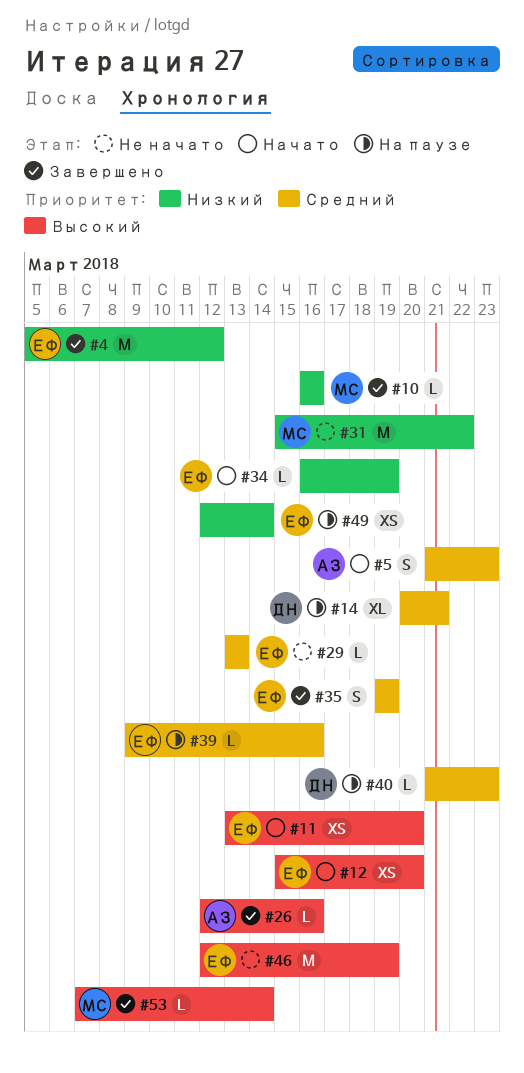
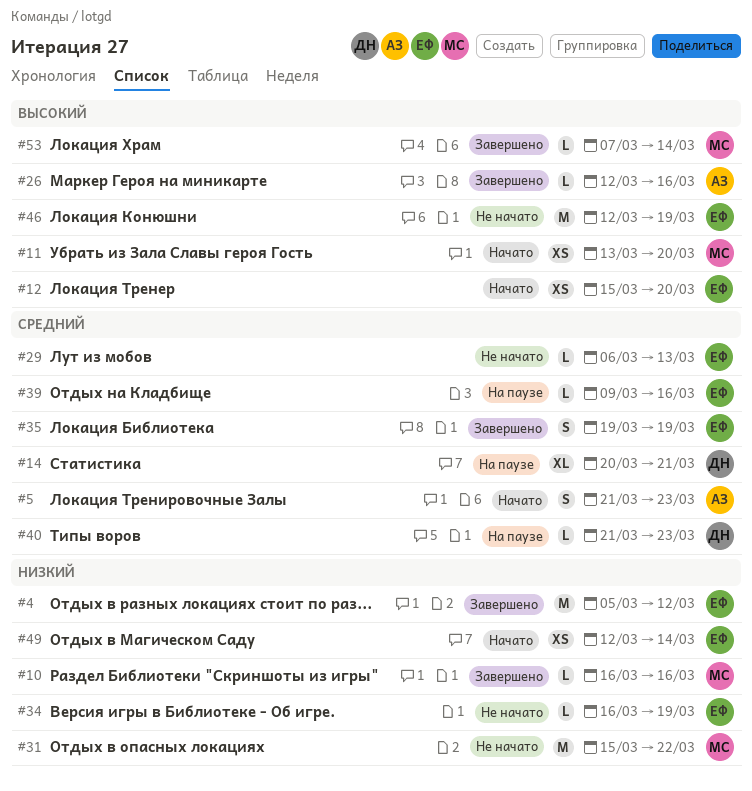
#11, owner: ЕФ -> МС
#29, start: Mar 13 -> Mar 6
#34, status: Начато -> Не начато
#49, status: На паузе -> Начато

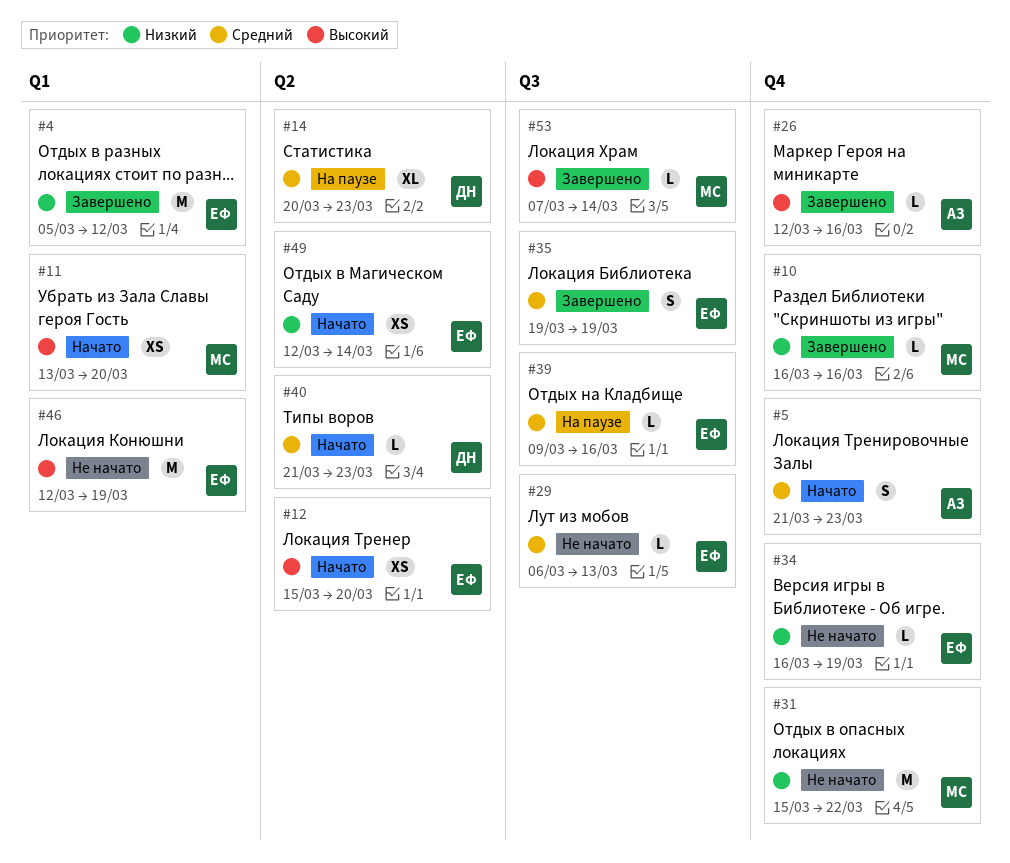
#14, due: Mar 21 -> Mar 23
#40, status: На паузе -> Начато

